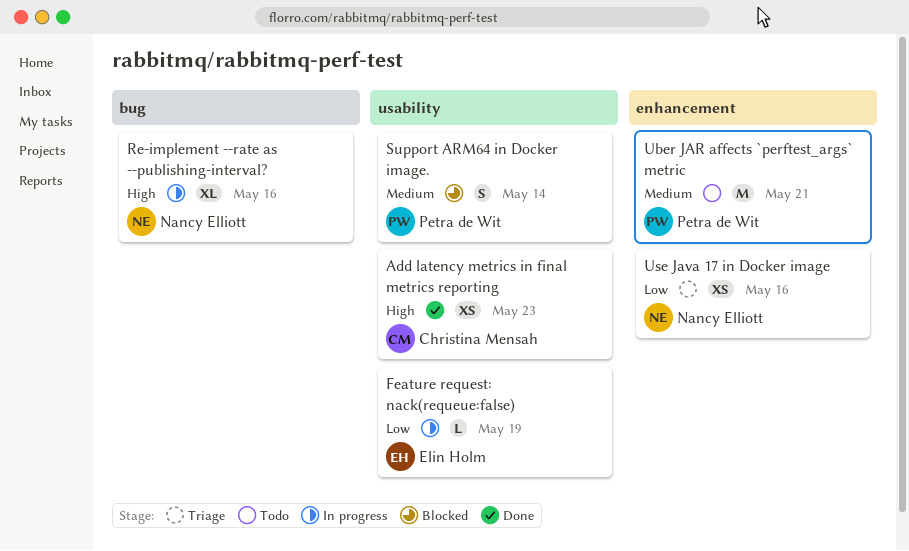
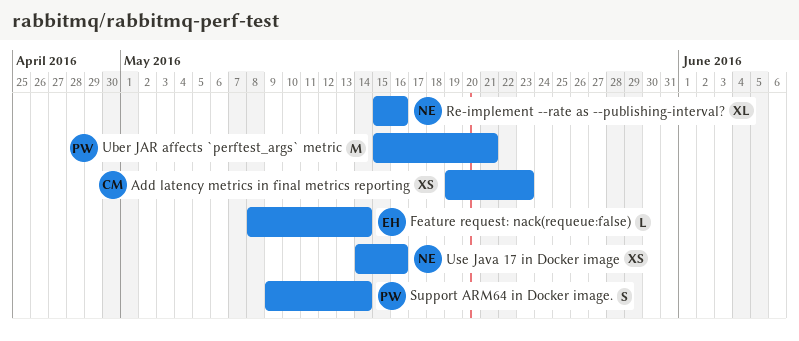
Feature request: nack(requeue:false), due: May 19 -> May 14

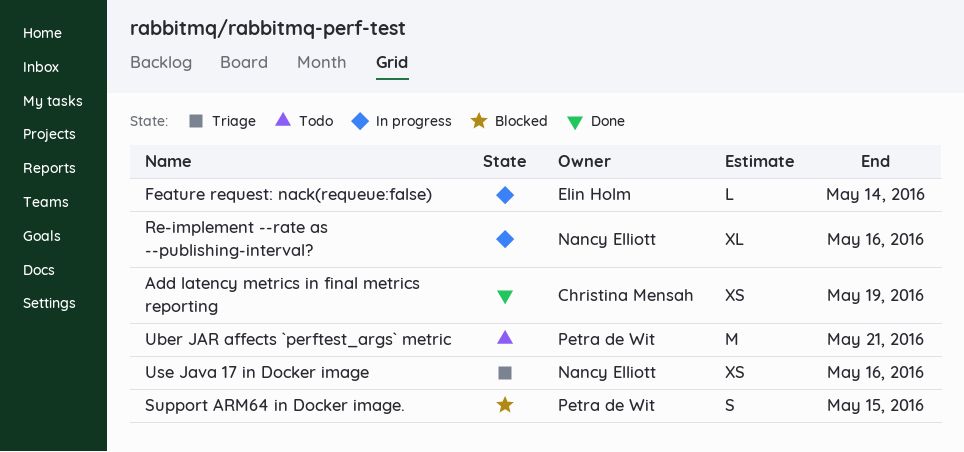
Add latency metrics in final metrics reporting, due: May 23 -> May 19
Support ARM64 in Docker image., due: May 14 -> May 15

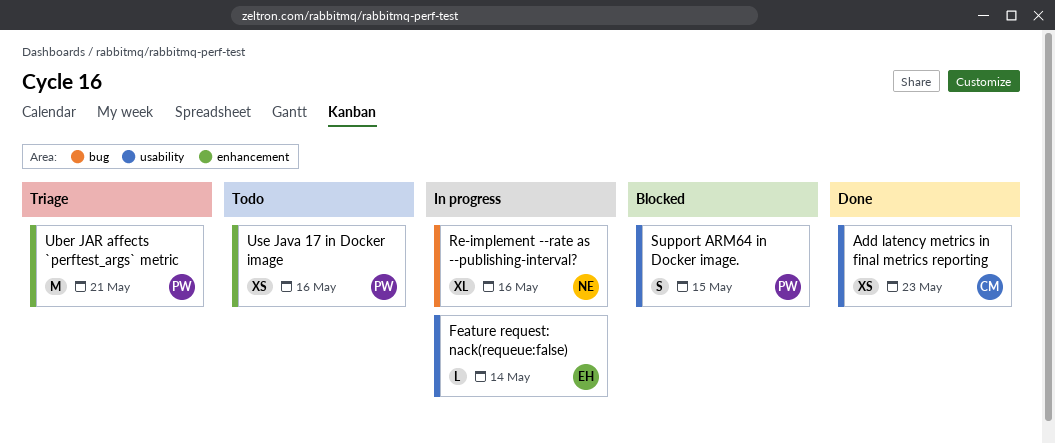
Add latency metrics in final metrics reporting, due: May 19 -> May 23
Uber JAR affects `perftest_args` metric, status: Todo -> Triage
Use Java 17 in Docker image, status: Triage -> Todo
Use Java 17 in Docker image, owner: Nancy Elliott -> Petra de Wit

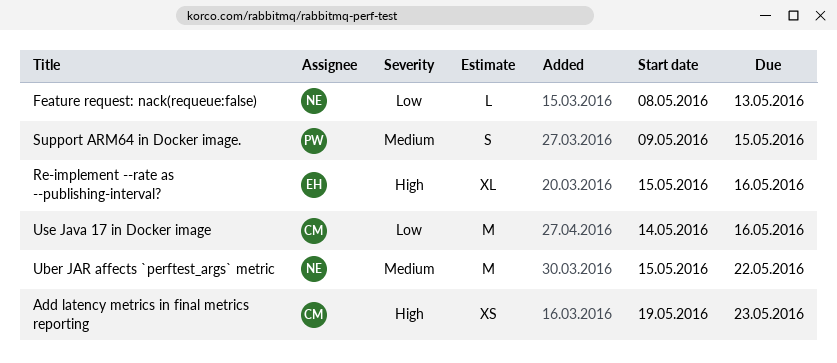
Feature request: nack(requeue:false), owner: EH -> NE
Feature request: nack(requeue:false), due: May 14 -> May 13
Re-implement --rate as --publishing-interval?, owner: NE -> EH
Uber JAR affects `perftest_args` metric, owner: PW -> NE
Uber JAR affects `perftest_args` metric, due: May 21 -> May 22
Use Java 17 in Docker image, owner: PW -> CM
Use Java 17 in Docker image, estimate: XS -> M

